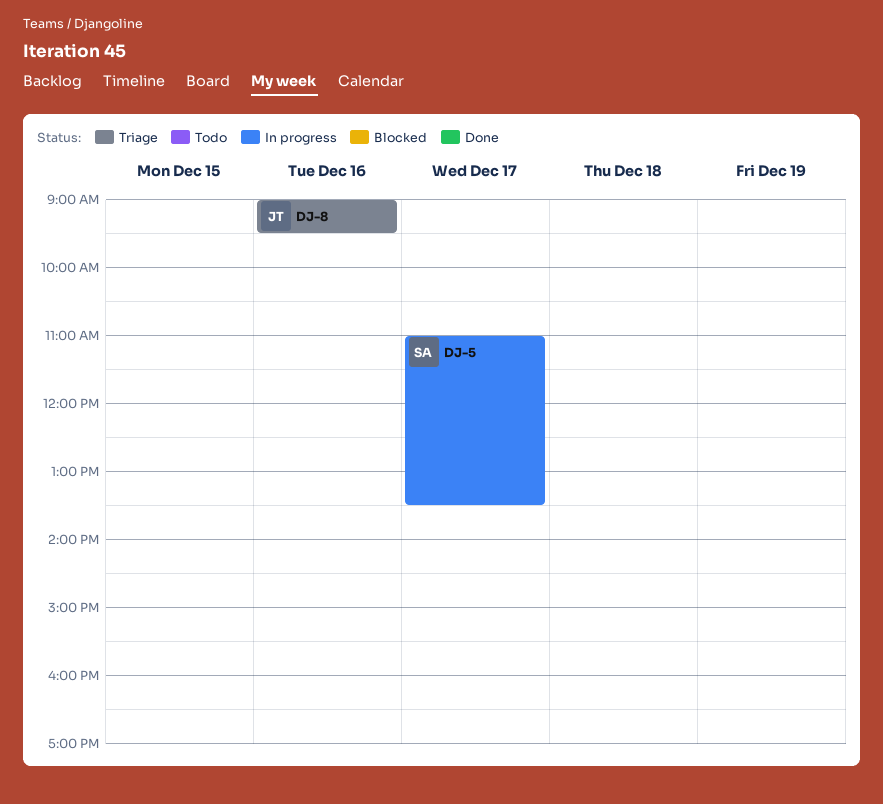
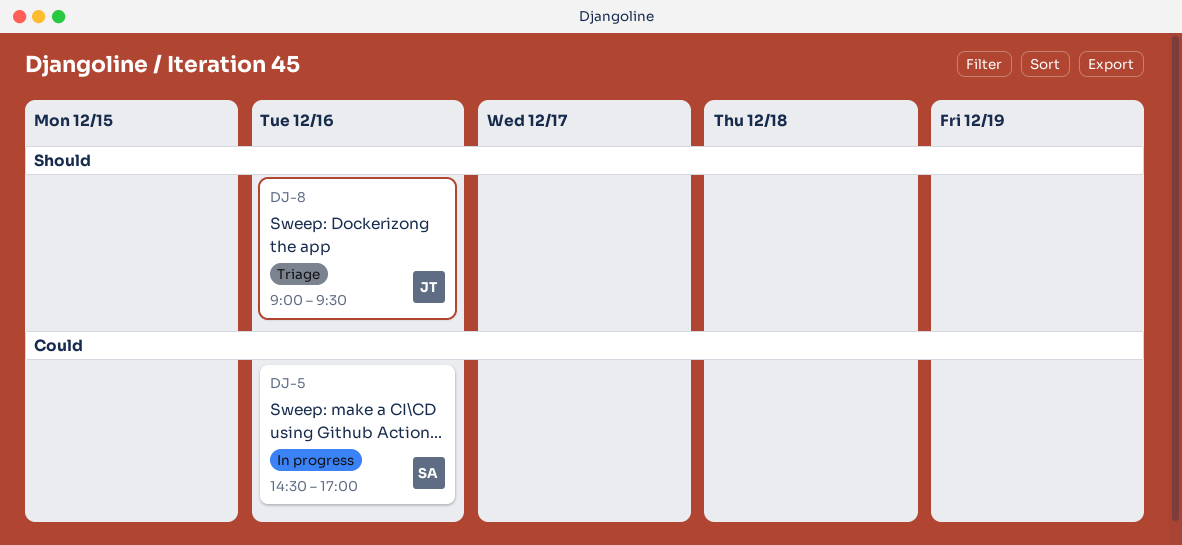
DJ-5, day: Dec 17 -> Dec 16
DJ-5, begins: 11:00 -> 14:30
DJ-5, ends: 13:30 -> 17:00

